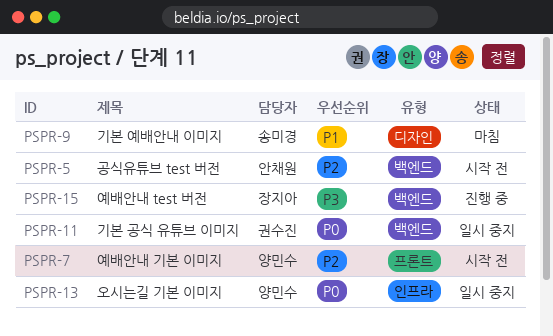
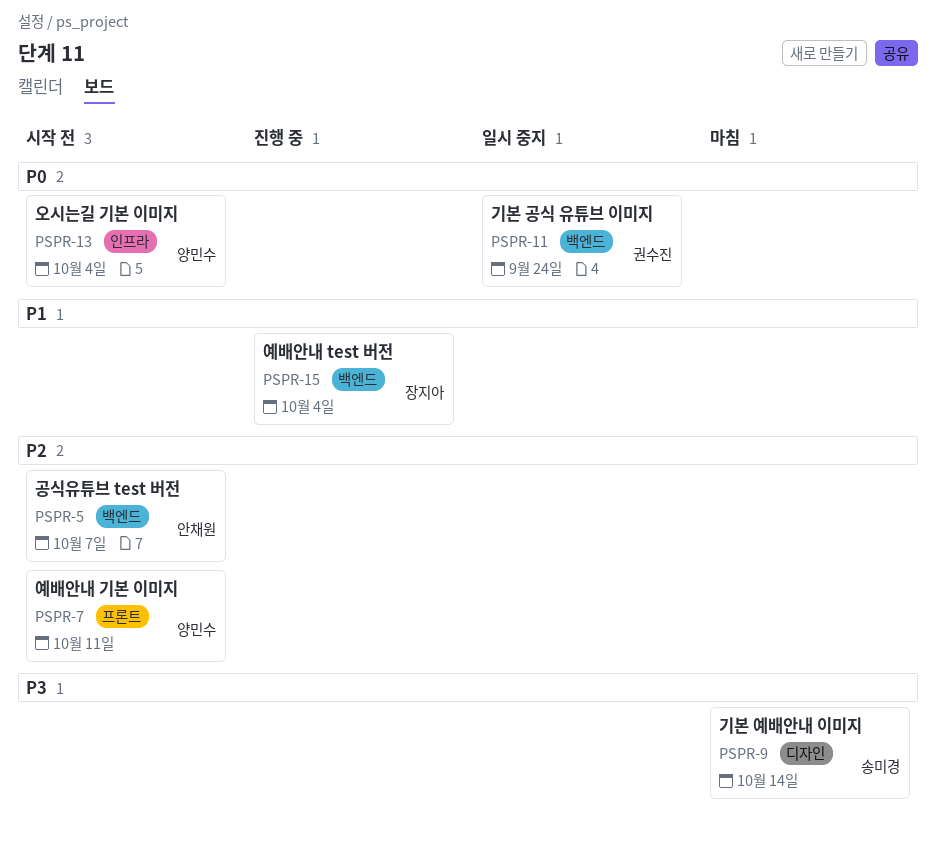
PSPR-9, priority: P1 -> P3
PSPR-13, status: 일시 중지 -> 시작 전
PSPR-15, priority: P3 -> P1

